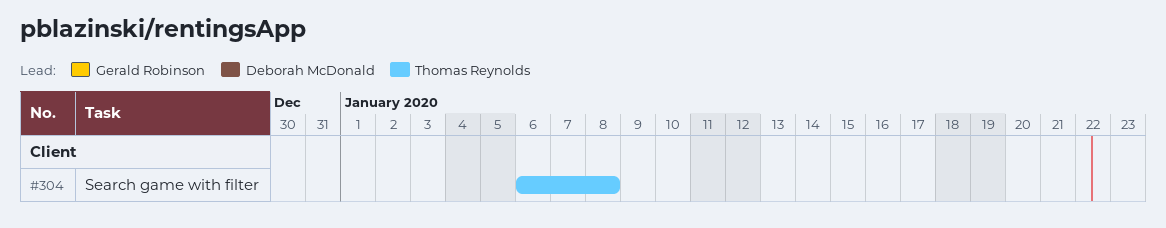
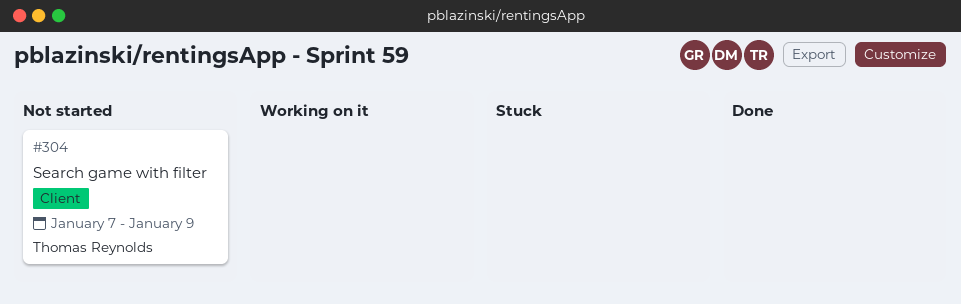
#304, start: Jan 6 -> Jan 7
#304, due: Jan 8 -> Jan 9

